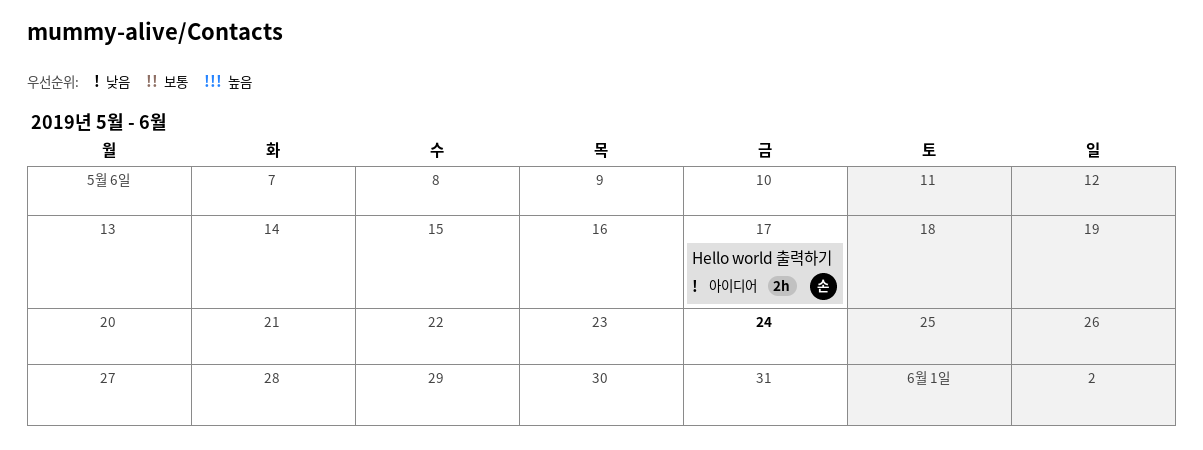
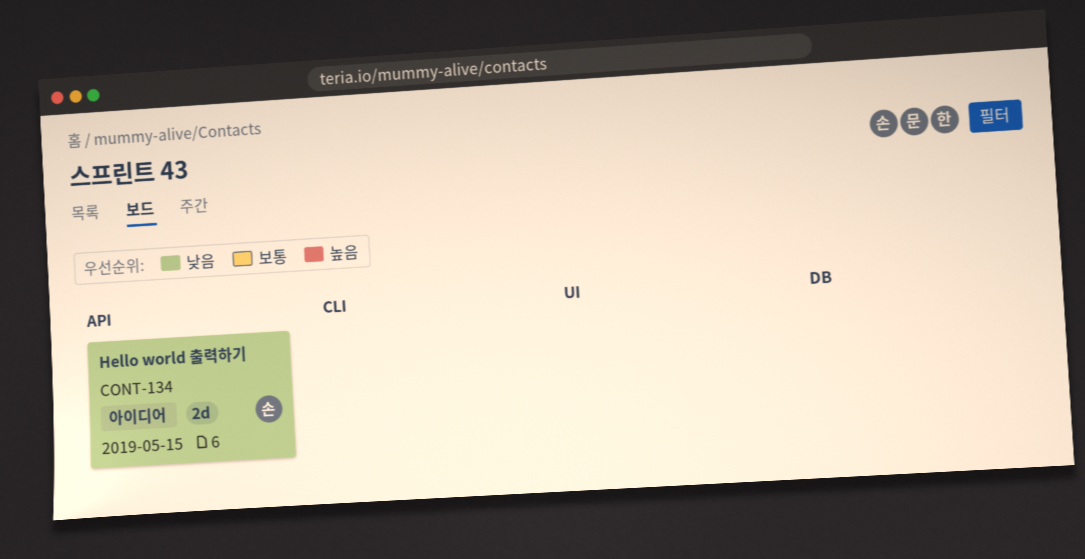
Hello world 출력하기, estimate: 2h -> 2d
Hello world 출력하기, due: May 17 -> May 15

